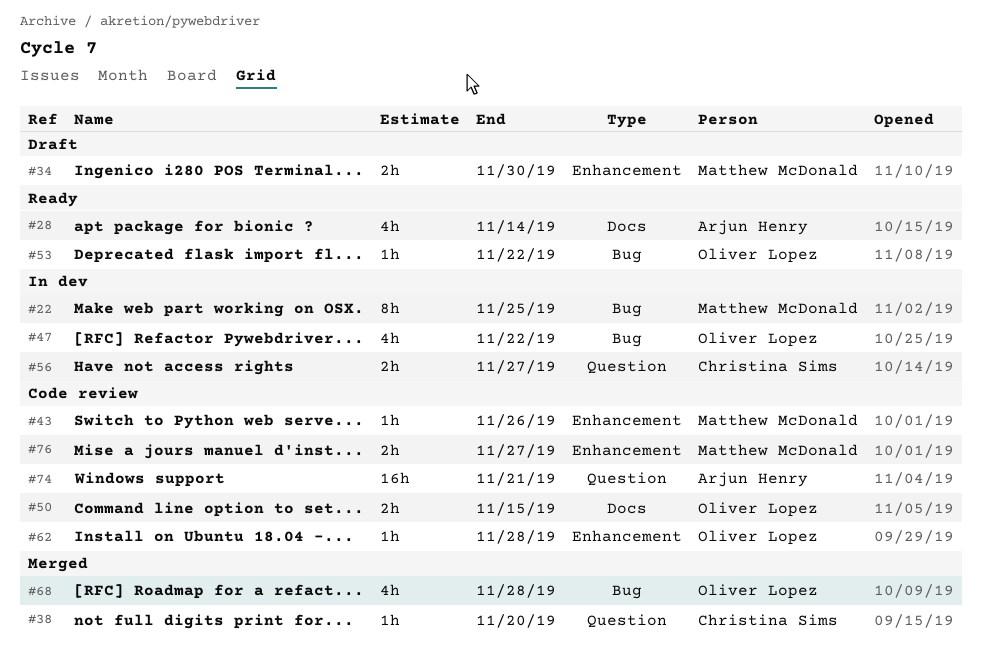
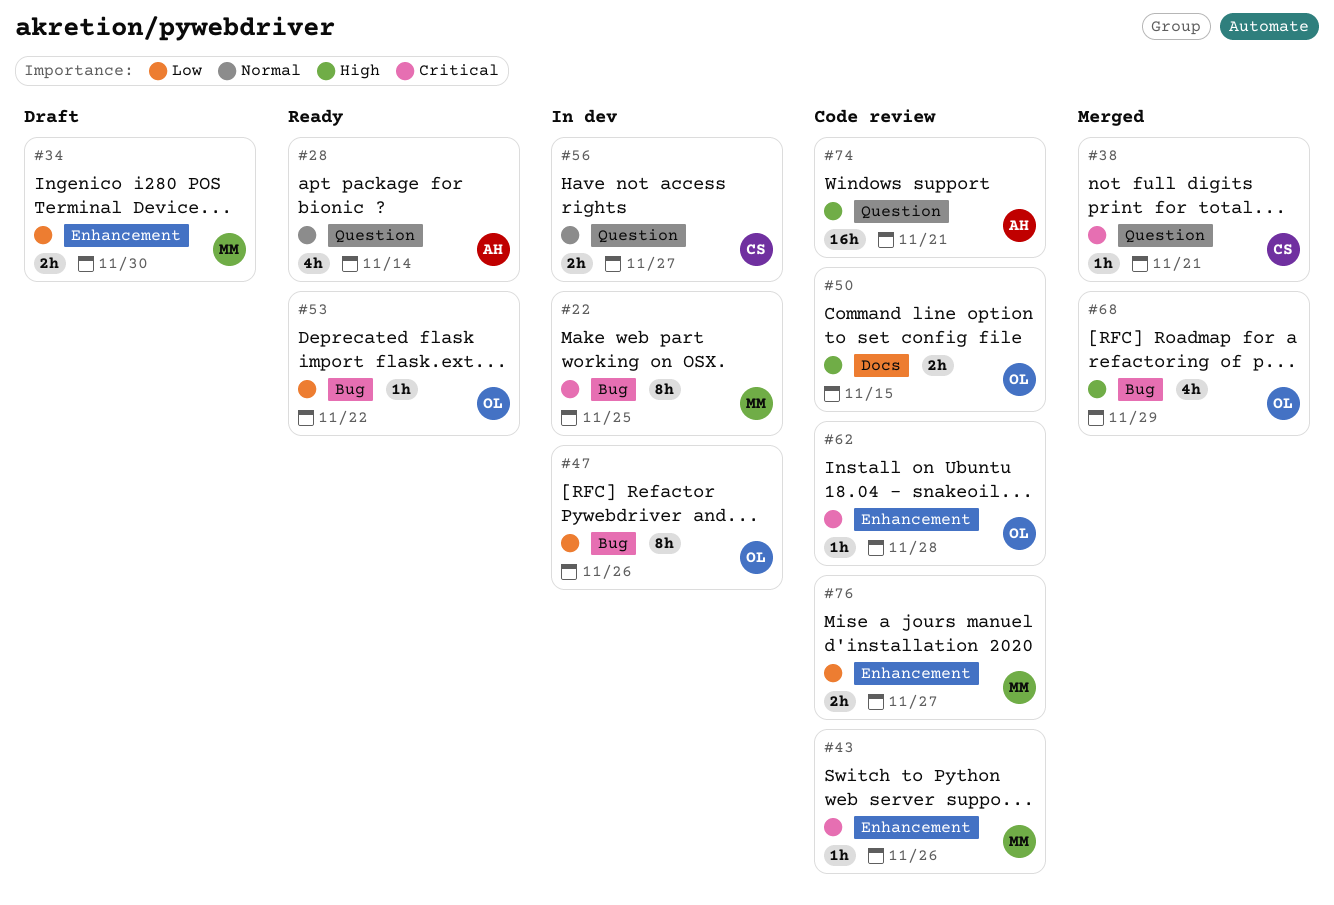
#28, label: Docs -> Question
#38, due: Nov 20 -> Nov 21
#47, estimate: 4h -> 8h
#47, due: Nov 22 -> Nov 26
#68, due: Nov 28 -> Nov 29

